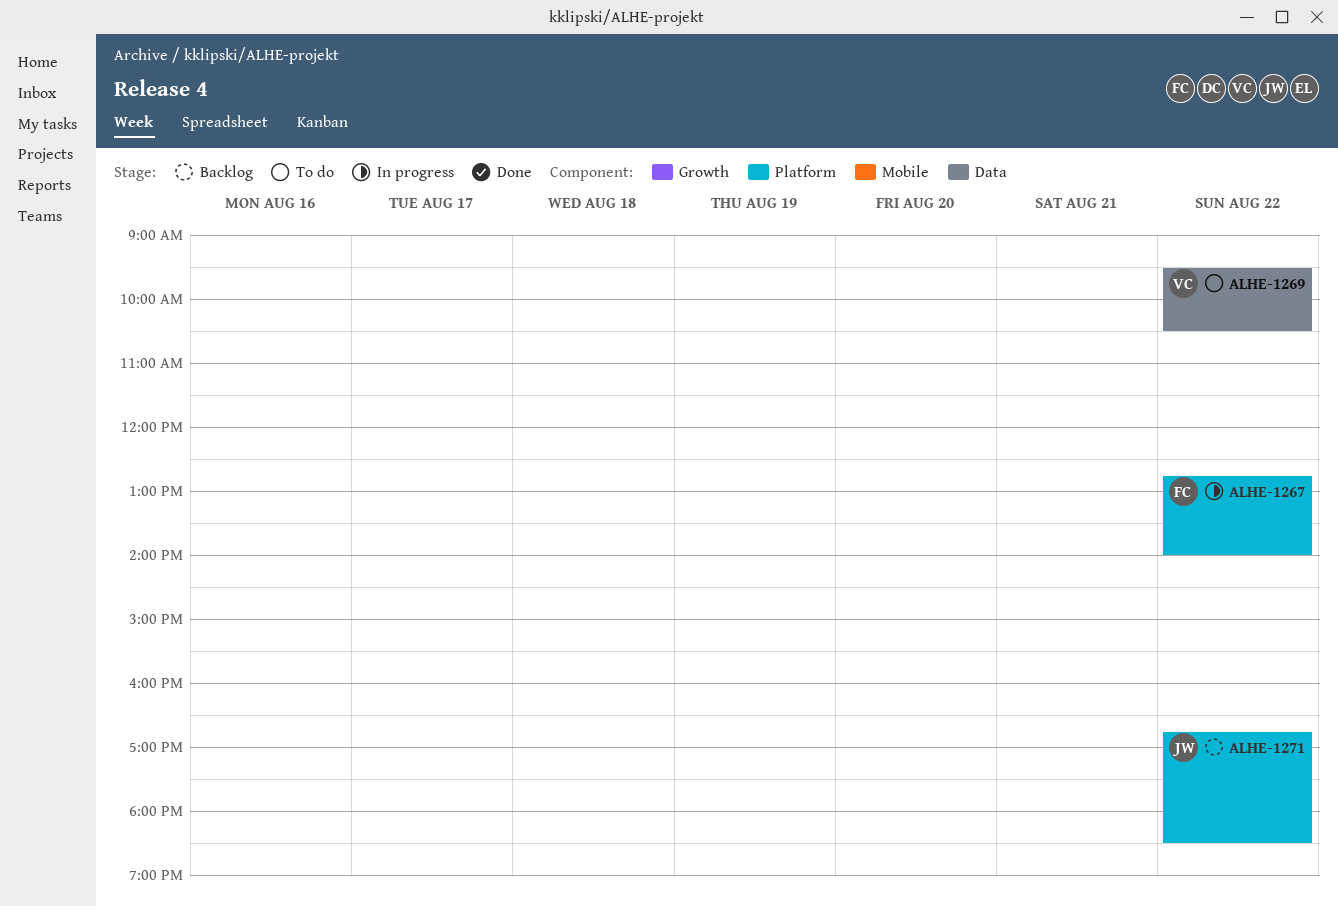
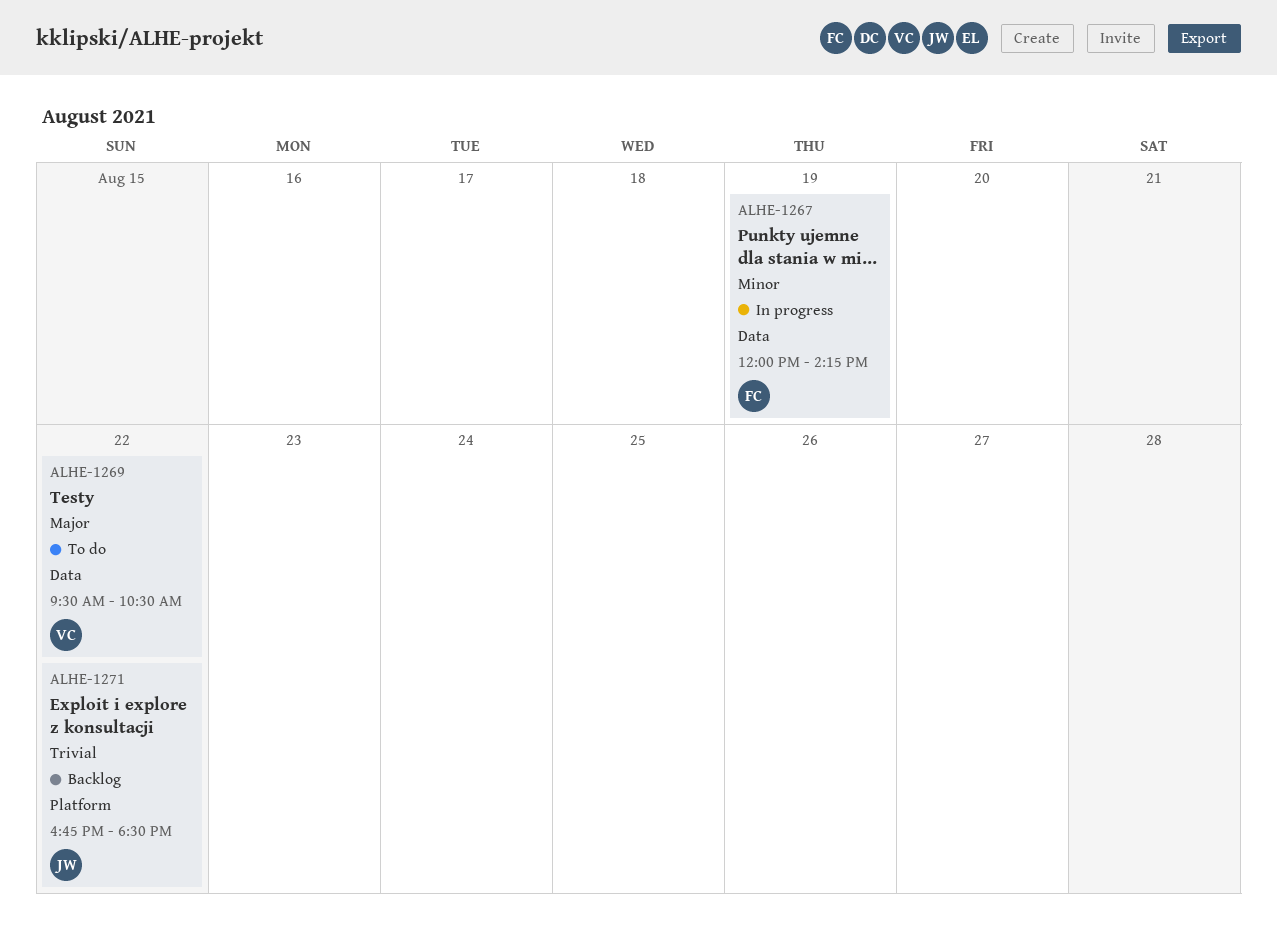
ALHE-1267, label: Platform -> Data
ALHE-1267, day: Aug 22 -> Aug 19
ALHE-1267, begins: 12:45 -> 12:00
ALHE-1267, ends: 14:00 -> 14:15

